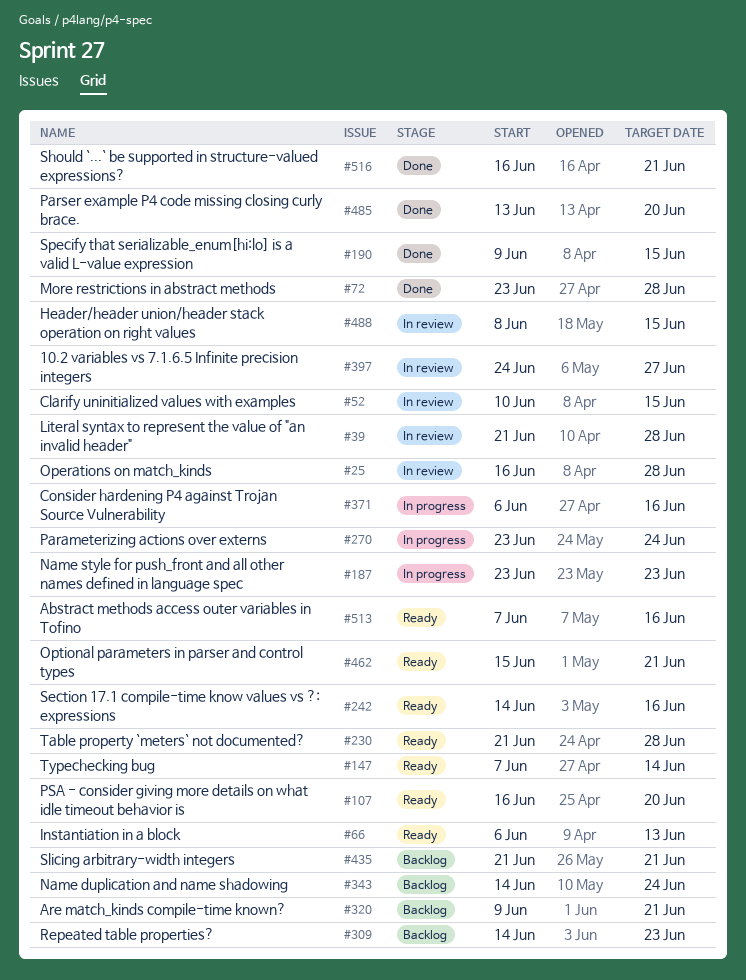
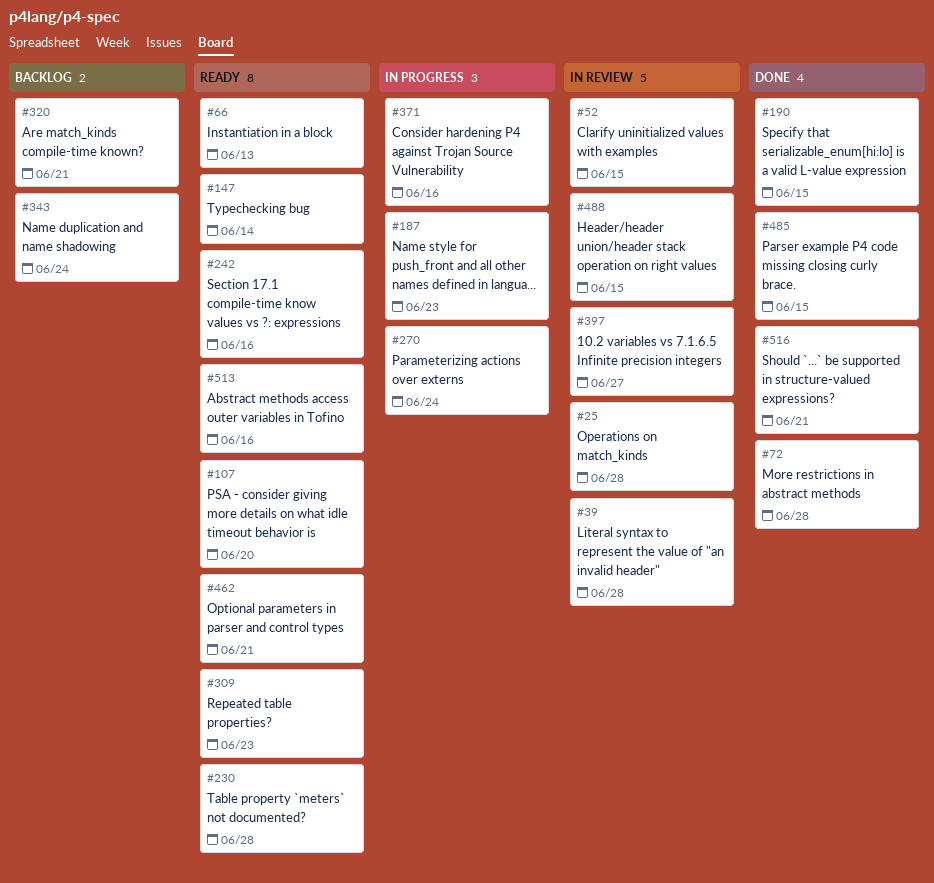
#309, status: Backlog -> Ready
#435: present -> none
#485, due: Jun 20 -> Jun 15

